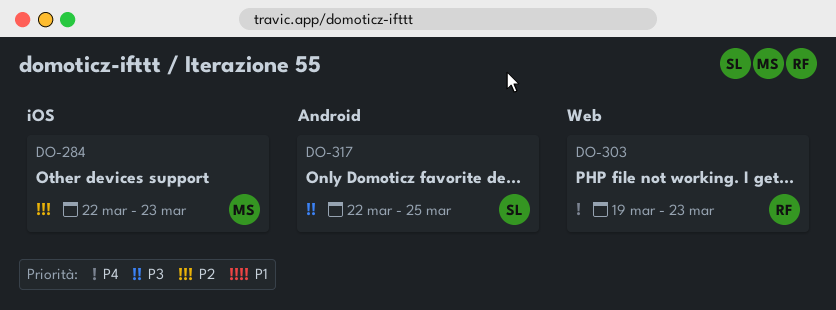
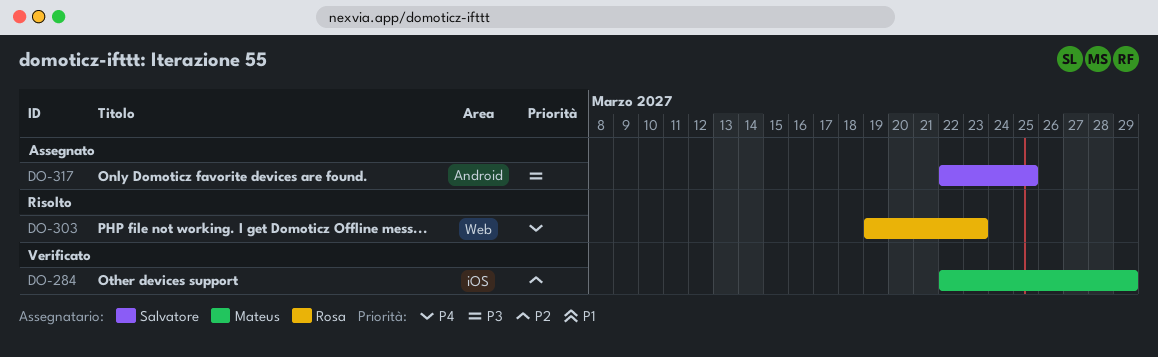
DO-284, due: Mar 23 -> Mar 29

